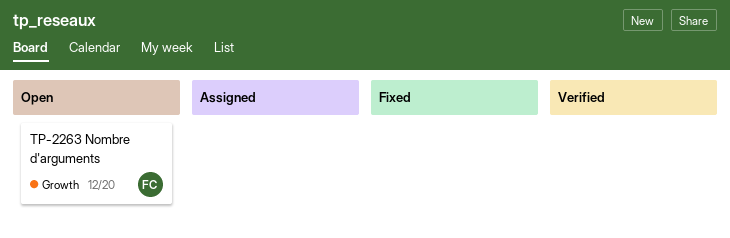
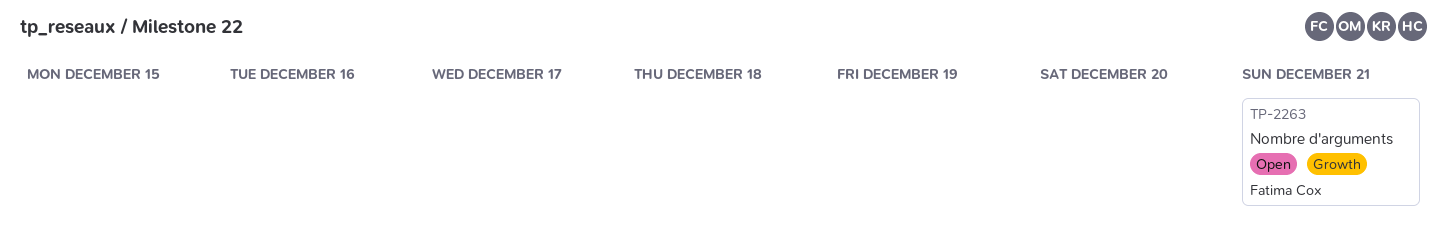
TP-2263, due: Dec 20 -> Dec 21

